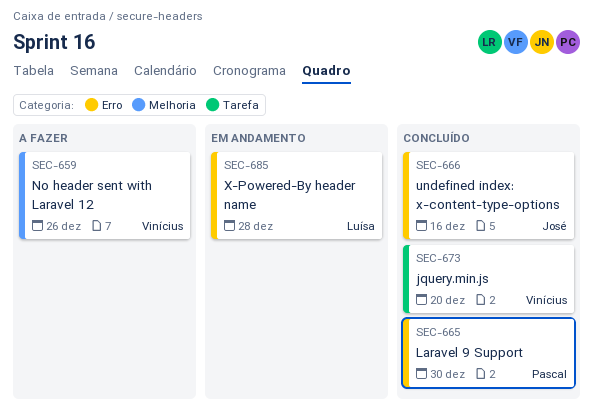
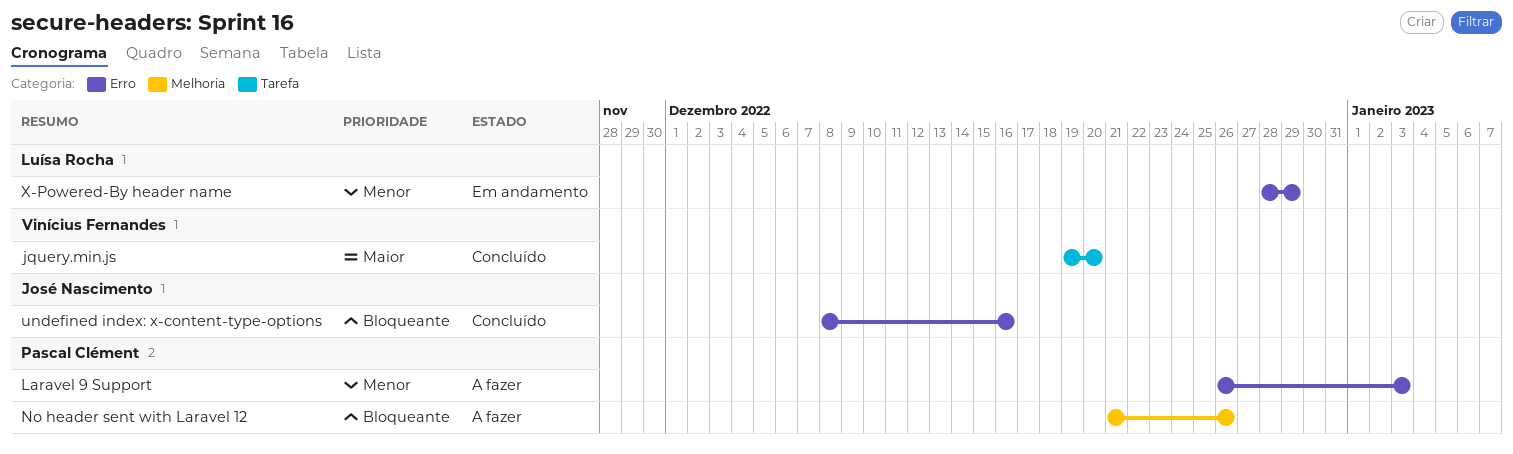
Laravel 9 Support, status: Concluído -> A fazer
Laravel 9 Support, due: Dec 30 -> Jan 3
No header sent with Laravel 12, owner: Vinícius Fernandes -> Pascal Clément
X-Powered-By header name, due: Dec 28 -> Dec 29

